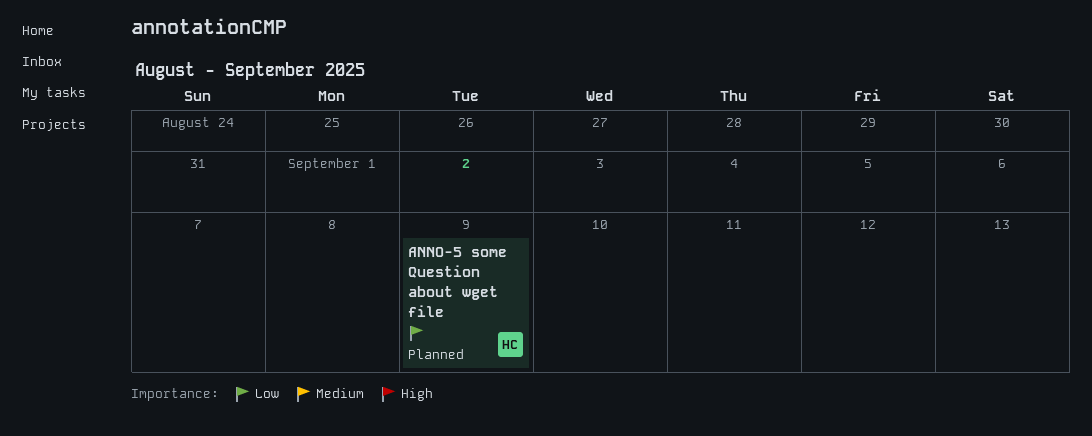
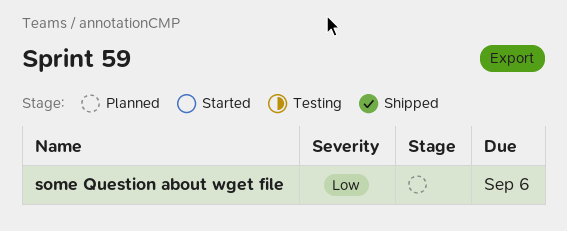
some Question about wget file, due: Sep 9 -> Sep 6

